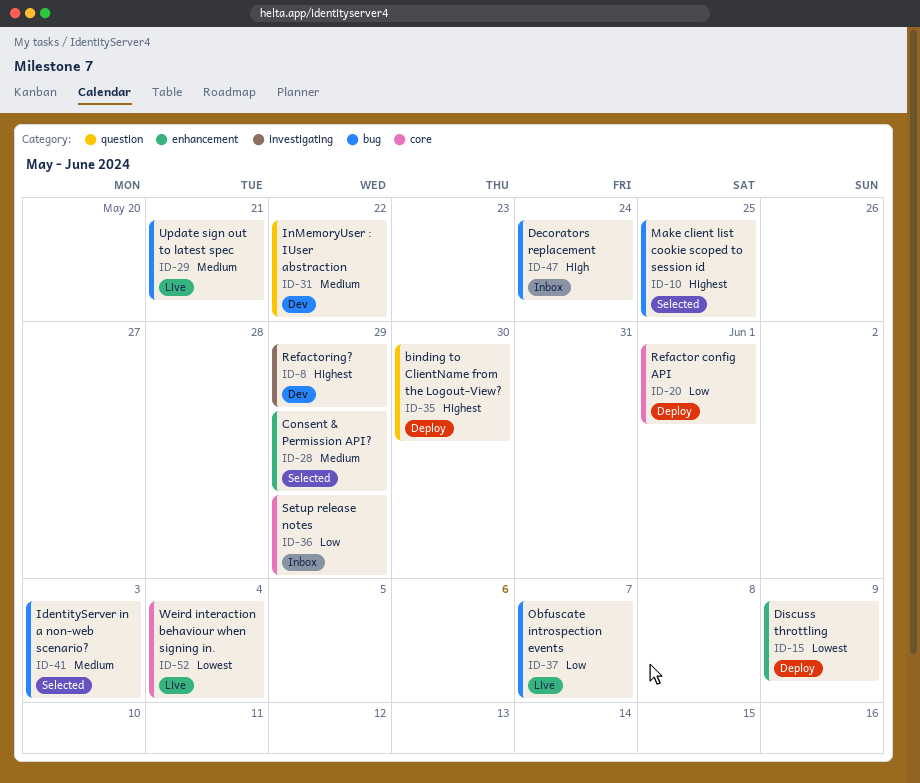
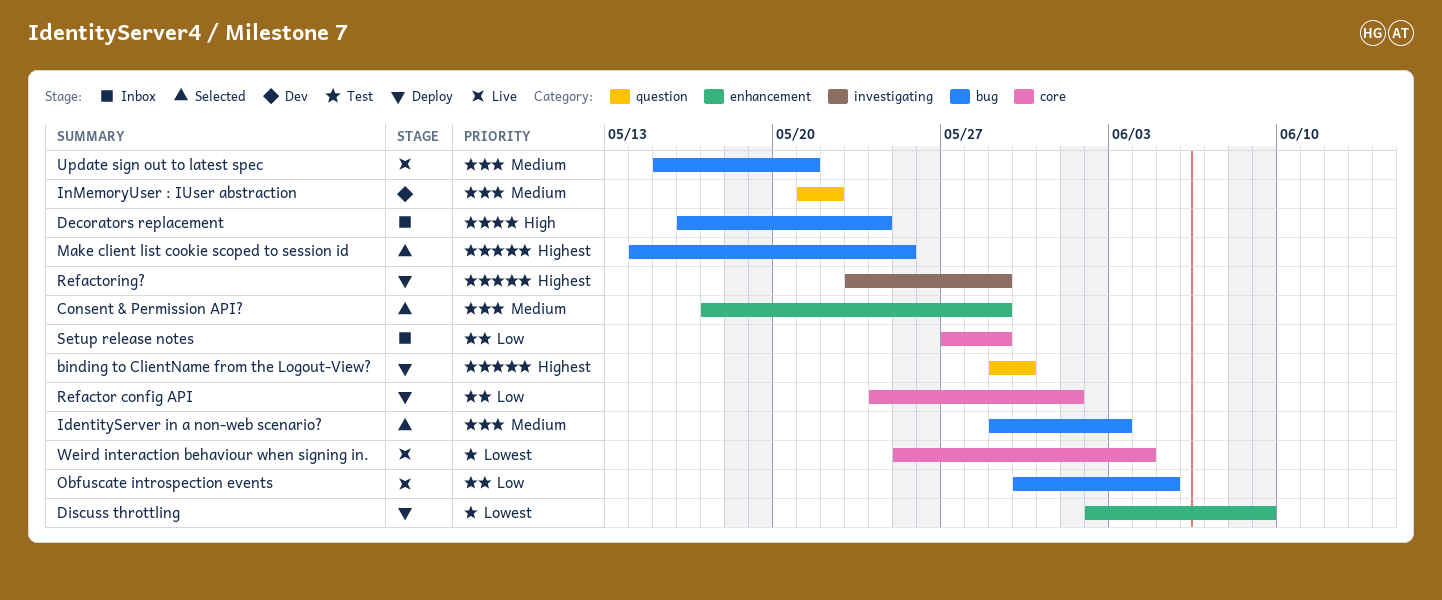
Obfuscate introspection events, due: Jun 7 -> Jun 5
Refactoring?, status: Dev -> Deploy

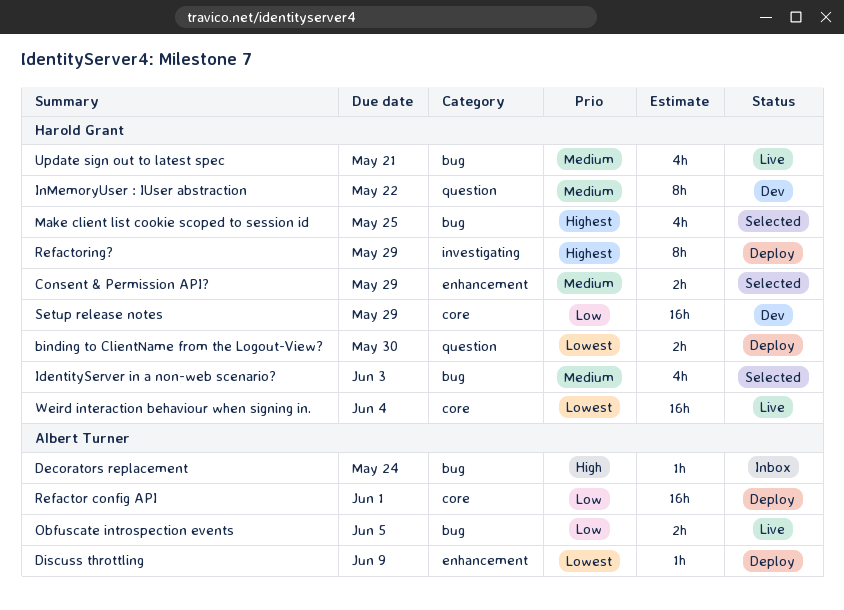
binding to ClientName from the Logout-View?, priority: Highest -> Lowest
Setup release notes, status: Inbox -> Dev

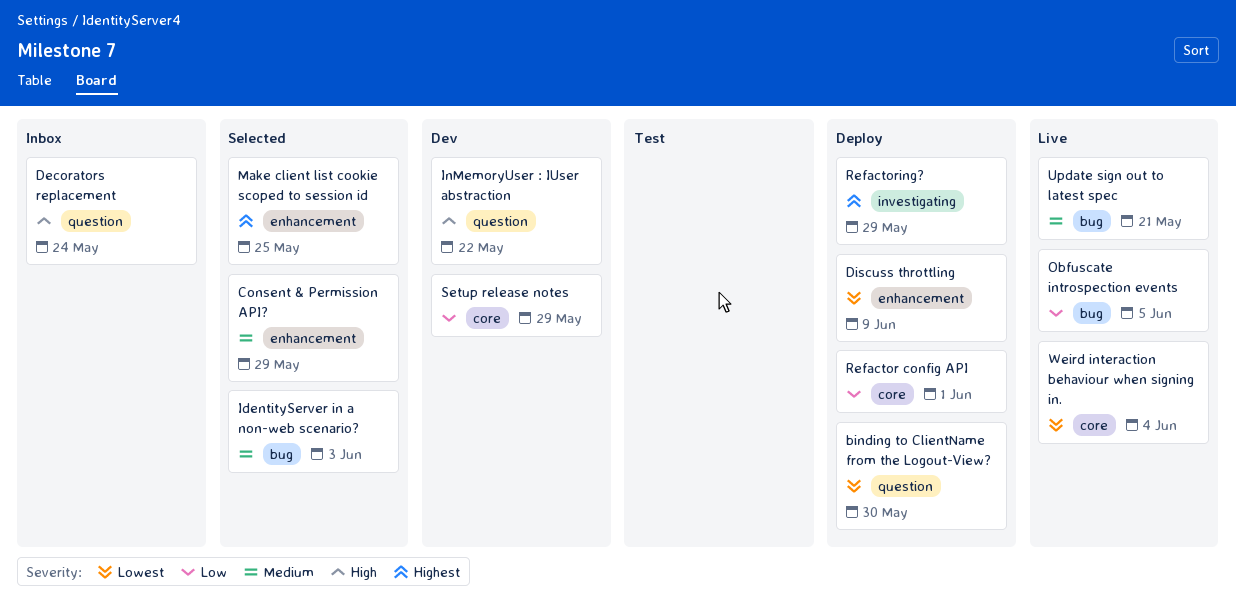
Decorators replacement, label: bug -> question
InMemoryUser : IUser abstraction, priority: Medium -> High
Make client list cookie scoped to session id, label: bug -> enhancement

